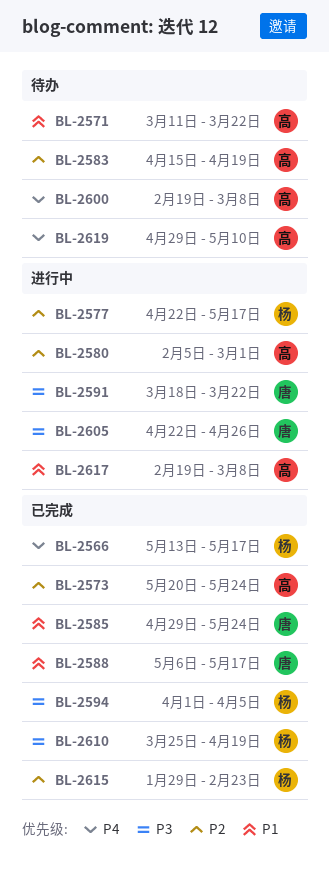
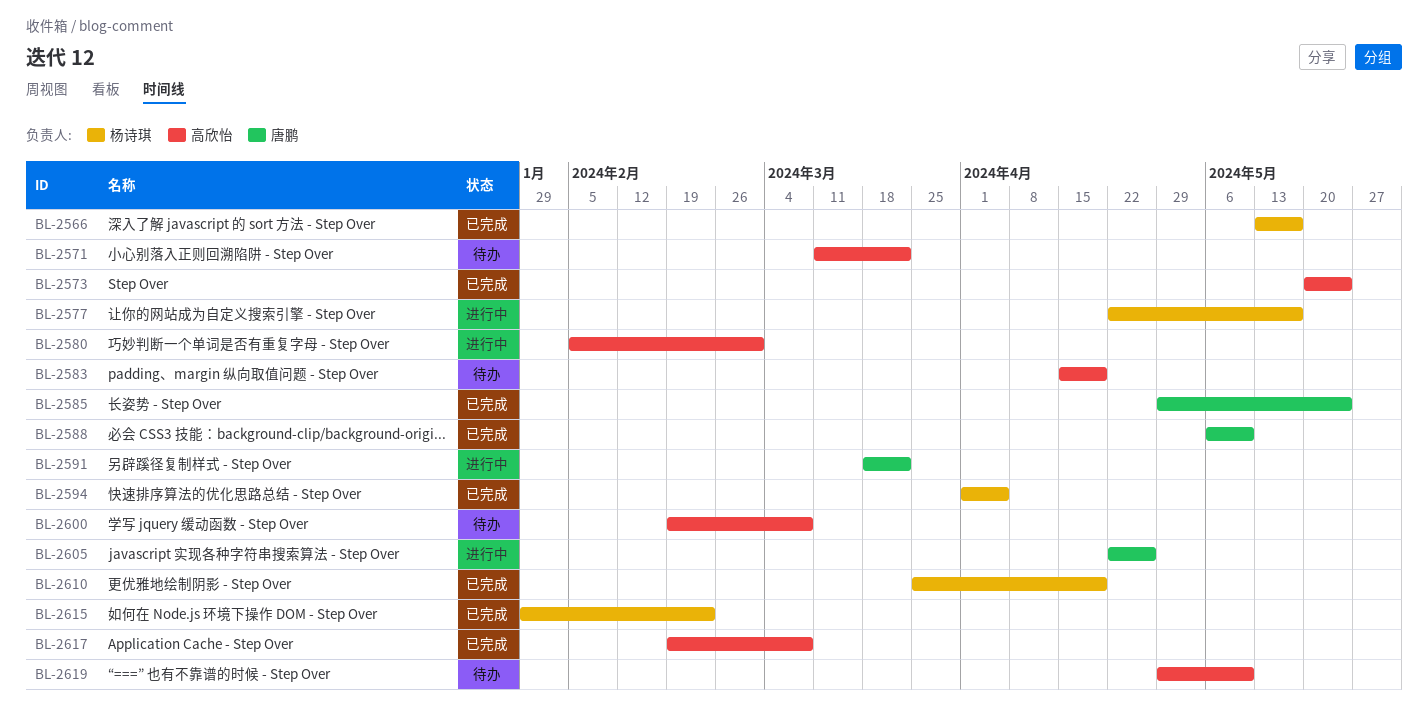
BL-2588, due: May 17 -> May 10
BL-2617, status: 进行中 -> 已完成

